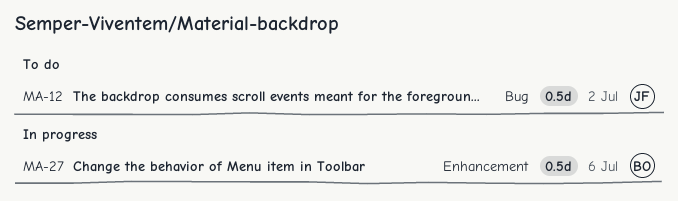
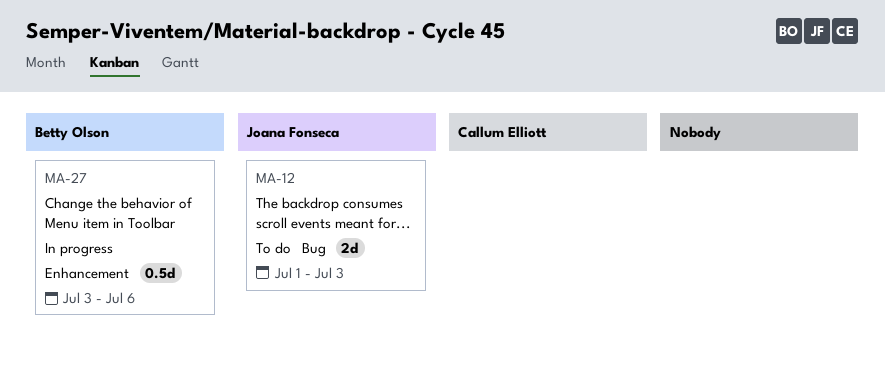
MA-12, estimate: 0.5d -> 2d
MA-12, due: Jul 2 -> Jul 3

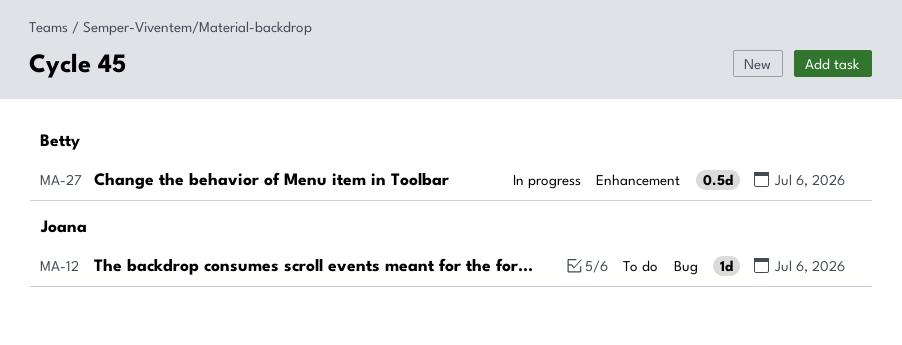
MA-12, estimate: 2d -> 1d
MA-12, due: Jul 3 -> Jul 6

